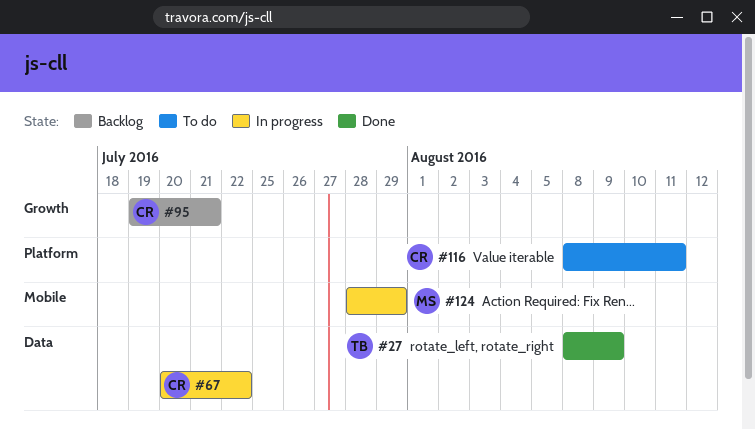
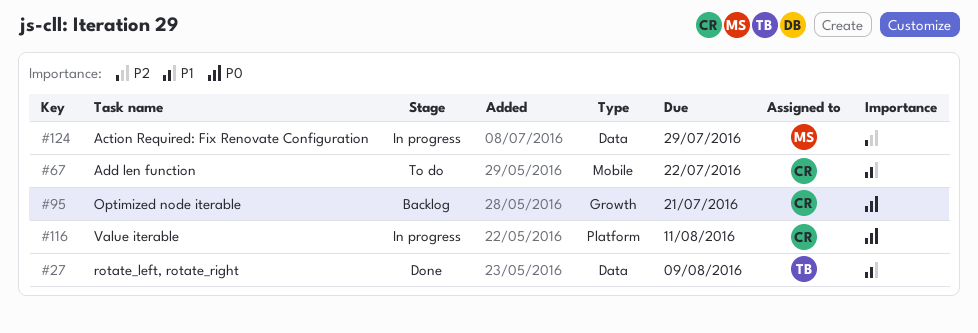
#67, status: In progress -> To do
#67, label: Data -> Mobile
#116, status: To do -> In progress
#124, label: Mobile -> Data

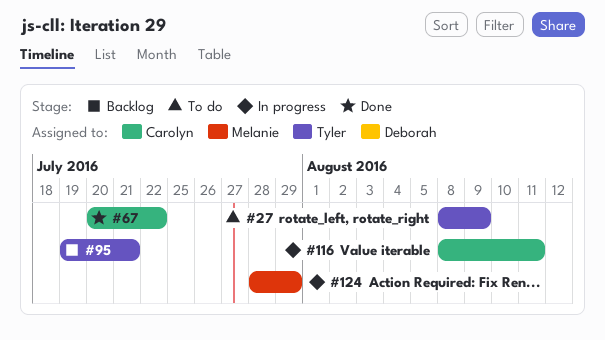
#27, status: Done -> To do
#67, status: To do -> Done
#95, owner: Carolyn -> Tyler

